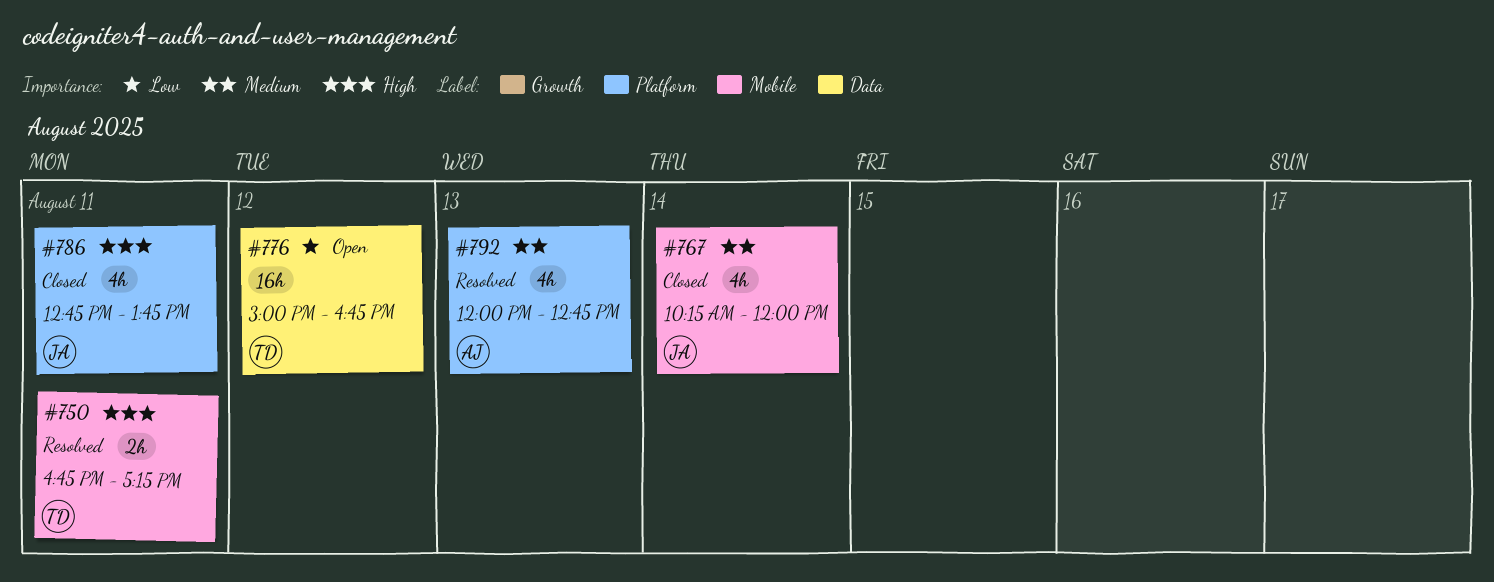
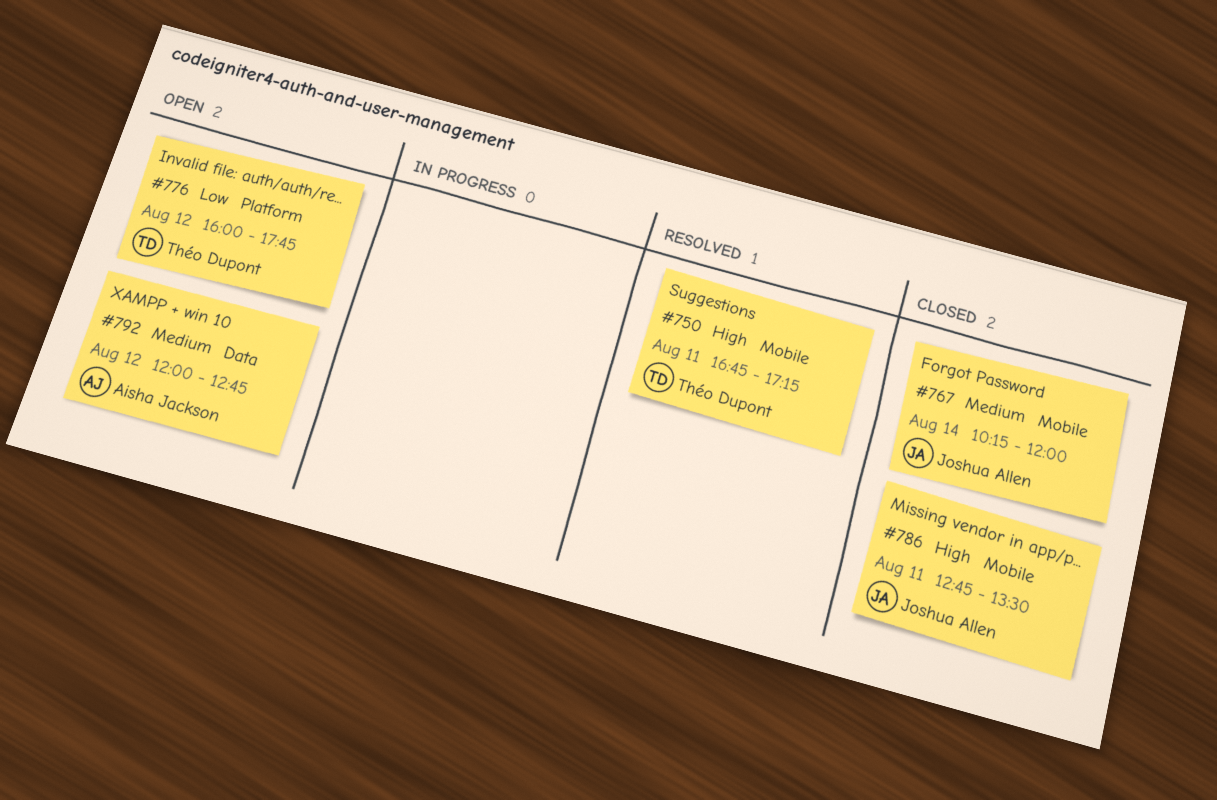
#776, label: Data -> Platform
#776, begins: 15:00 -> 16:00
#776, ends: 16:45 -> 17:45
#786, label: Platform -> Mobile
#786, ends: 13:45 -> 13:30
#792, status: Resolved -> Open
#792, label: Platform -> Data
#792, day: Aug 13 -> Aug 12

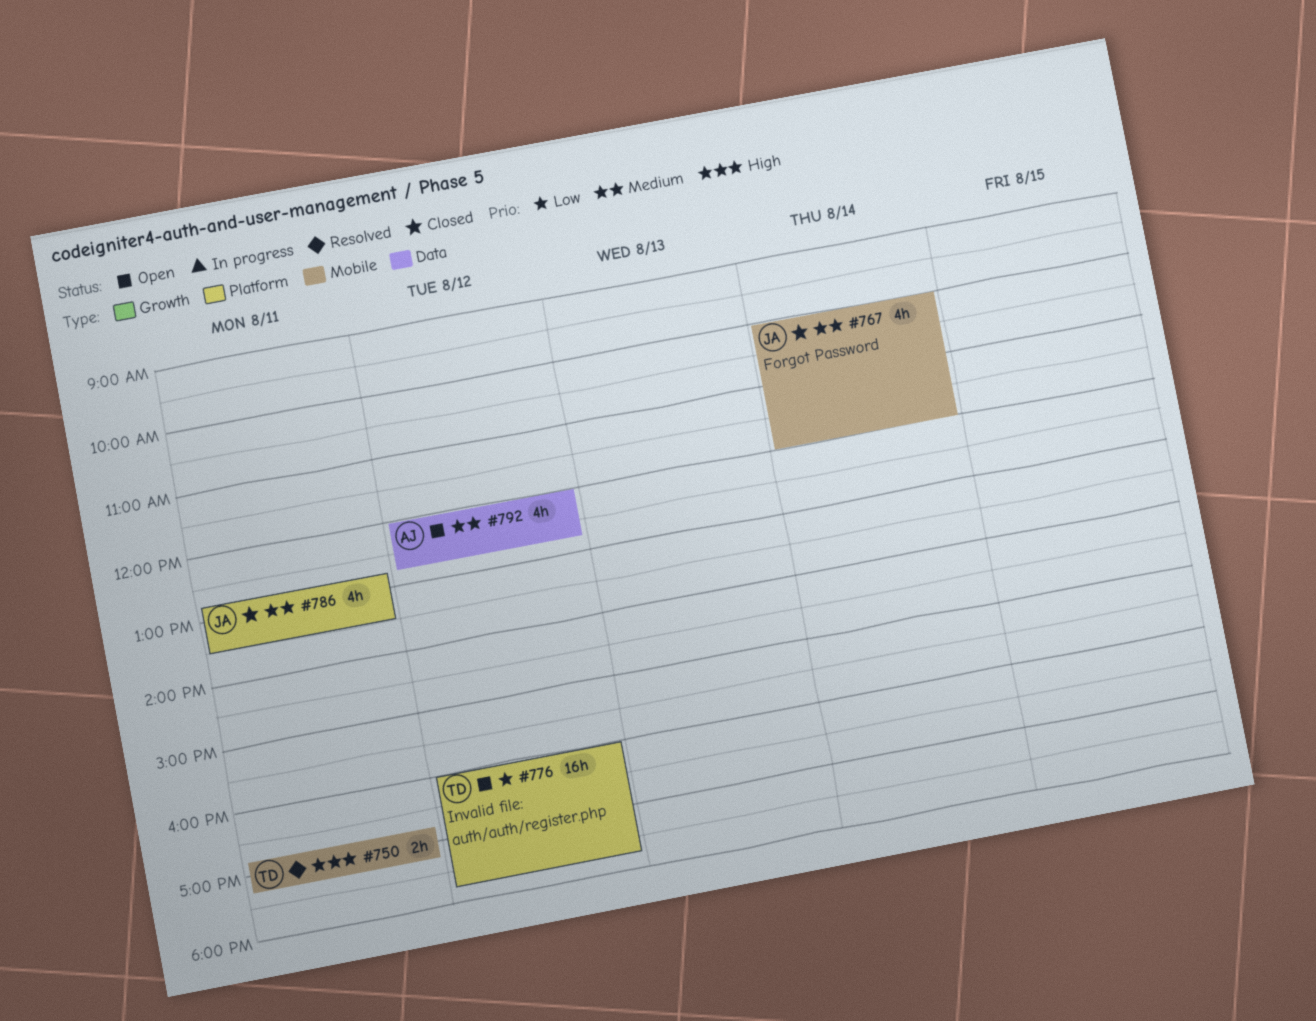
#767, begins: 10:15 -> 10:00
#786, priority: High -> Medium
#786, label: Mobile -> Platform

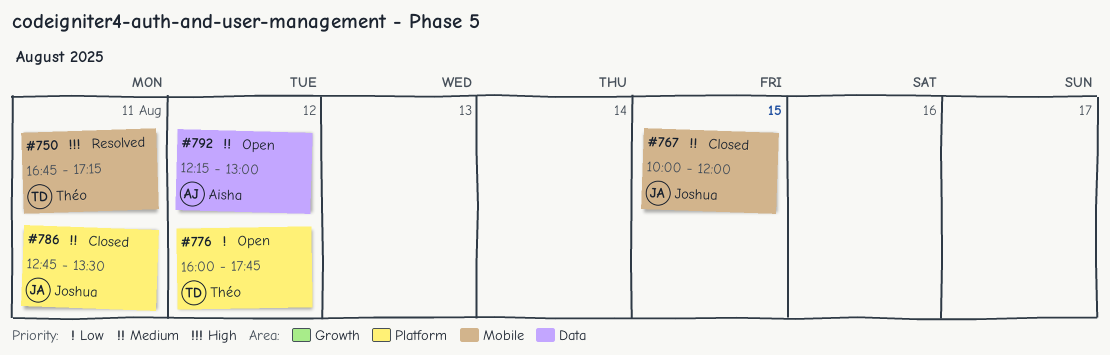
#767, day: Aug 14 -> Aug 15
#792, begins: 12:00 -> 12:15
#792, ends: 12:45 -> 13:00

